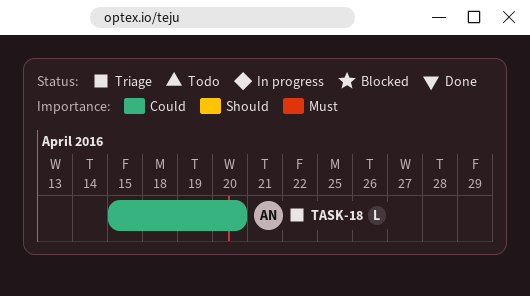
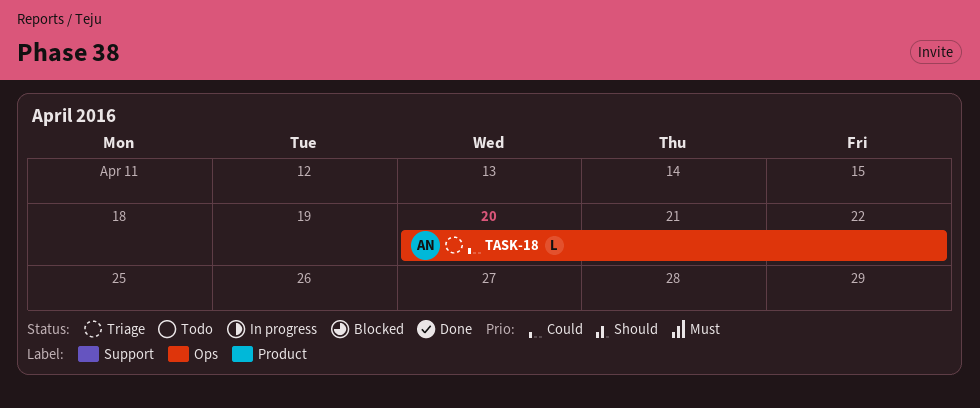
TASK-18, start: Apr 15 -> Apr 20
TASK-18, due: Apr 20 -> Apr 22

